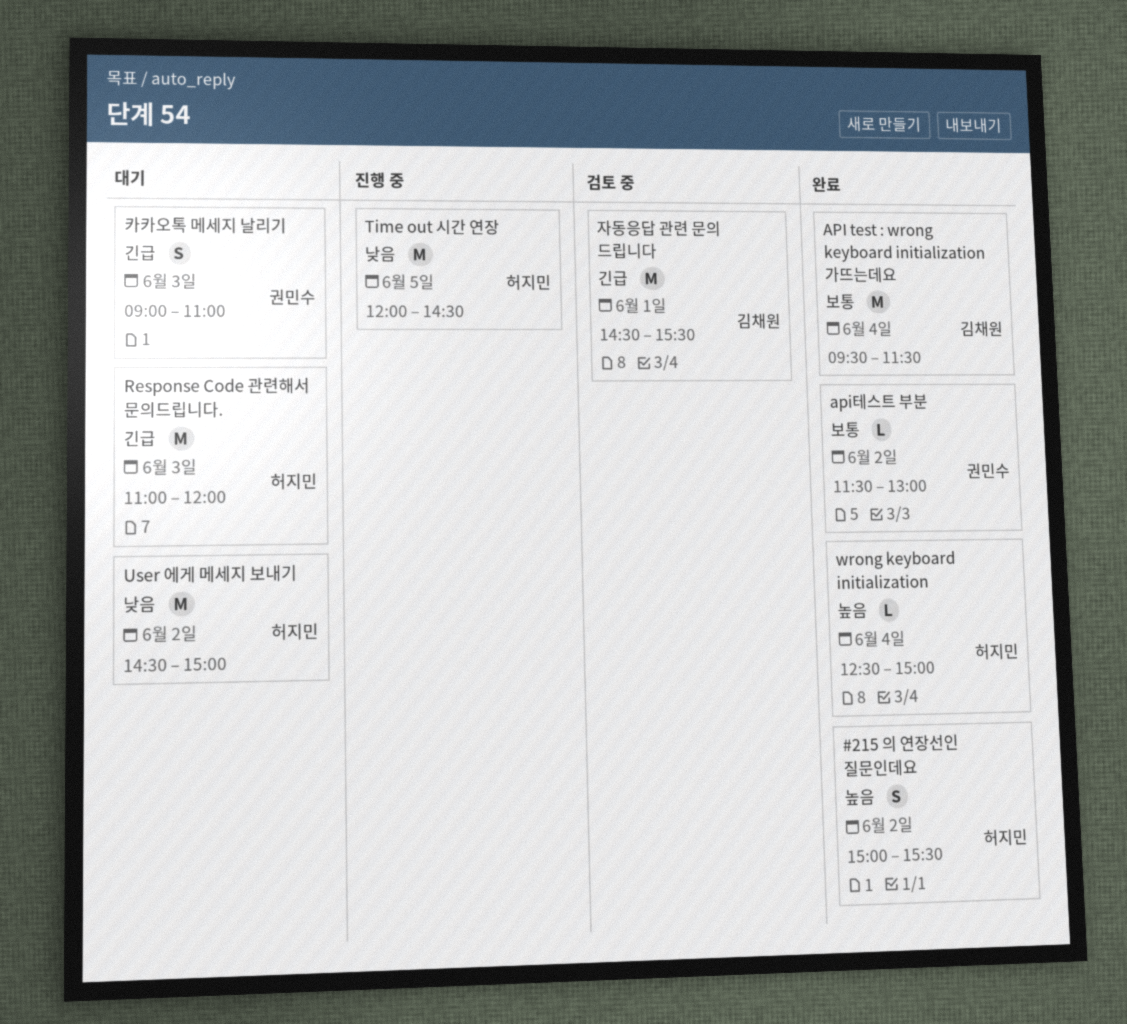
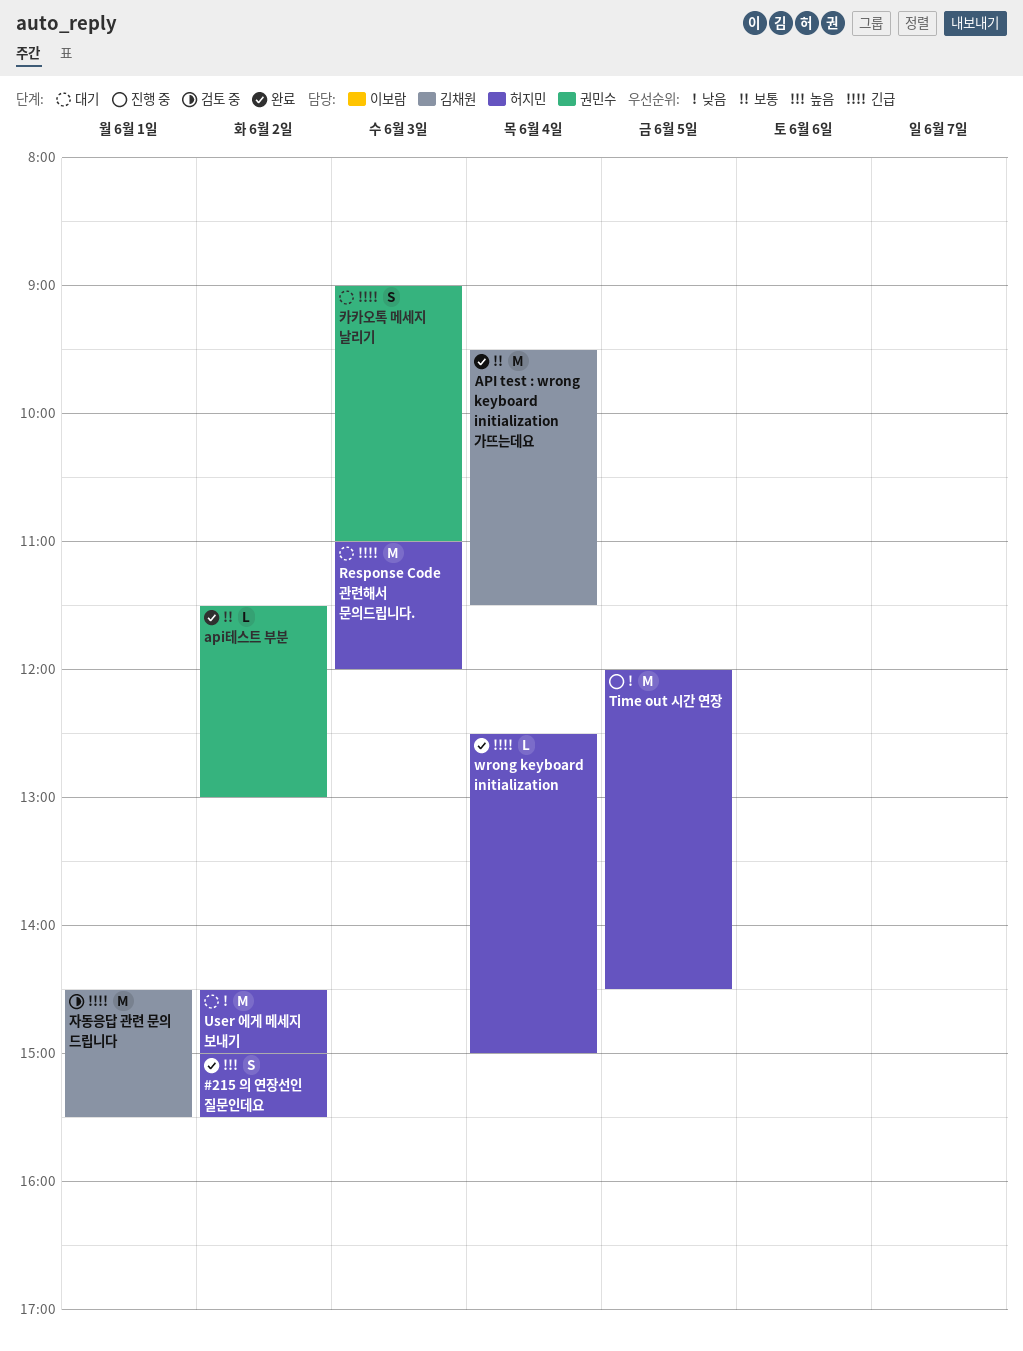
wrong keyboard initialization, priority: 높음 -> 긴급

